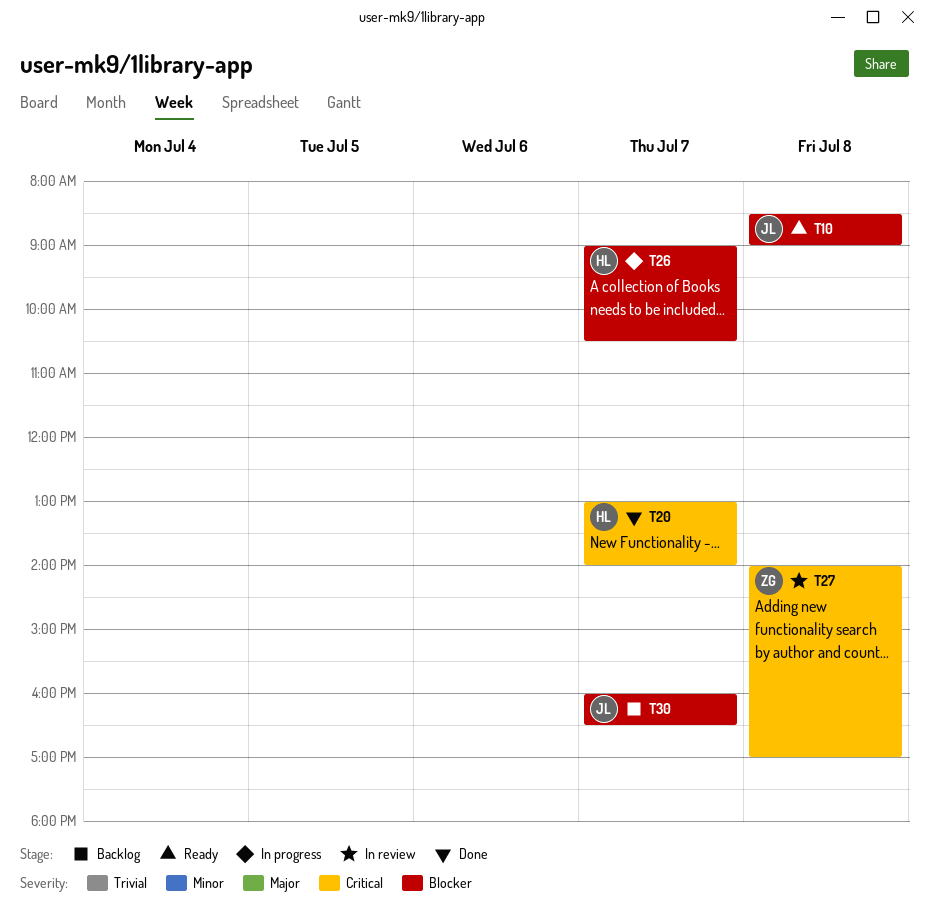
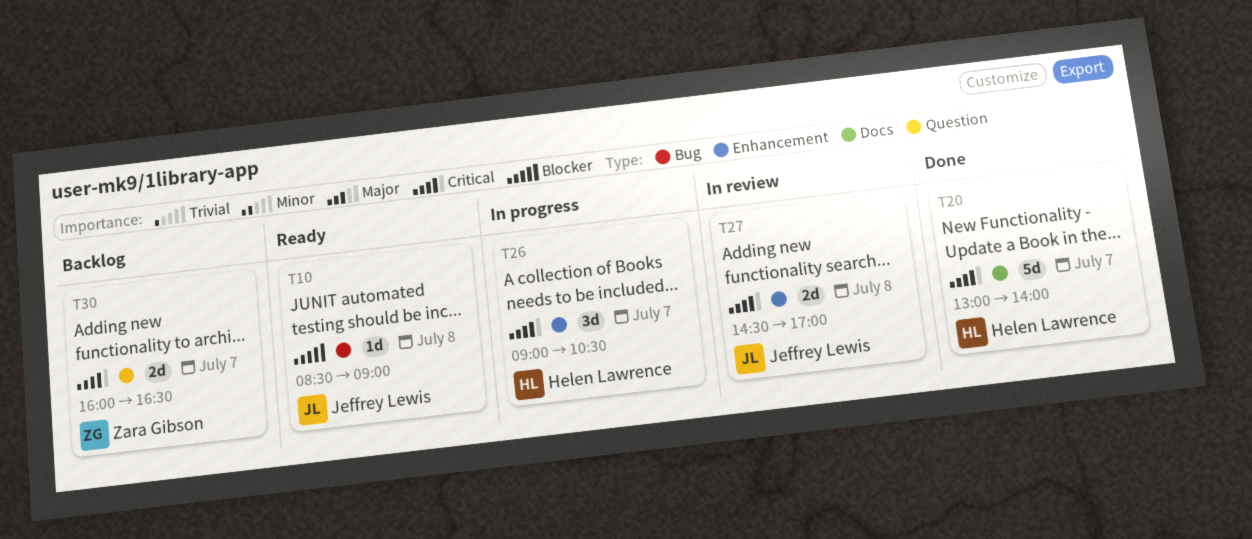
T26, priority: Blocker -> Critical
T27, owner: Zara Gibson -> Jeffrey Lewis
T27, begins: 14:00 -> 14:30
T30, owner: Jeffrey Lewis -> Zara Gibson
T30, priority: Blocker -> Critical

